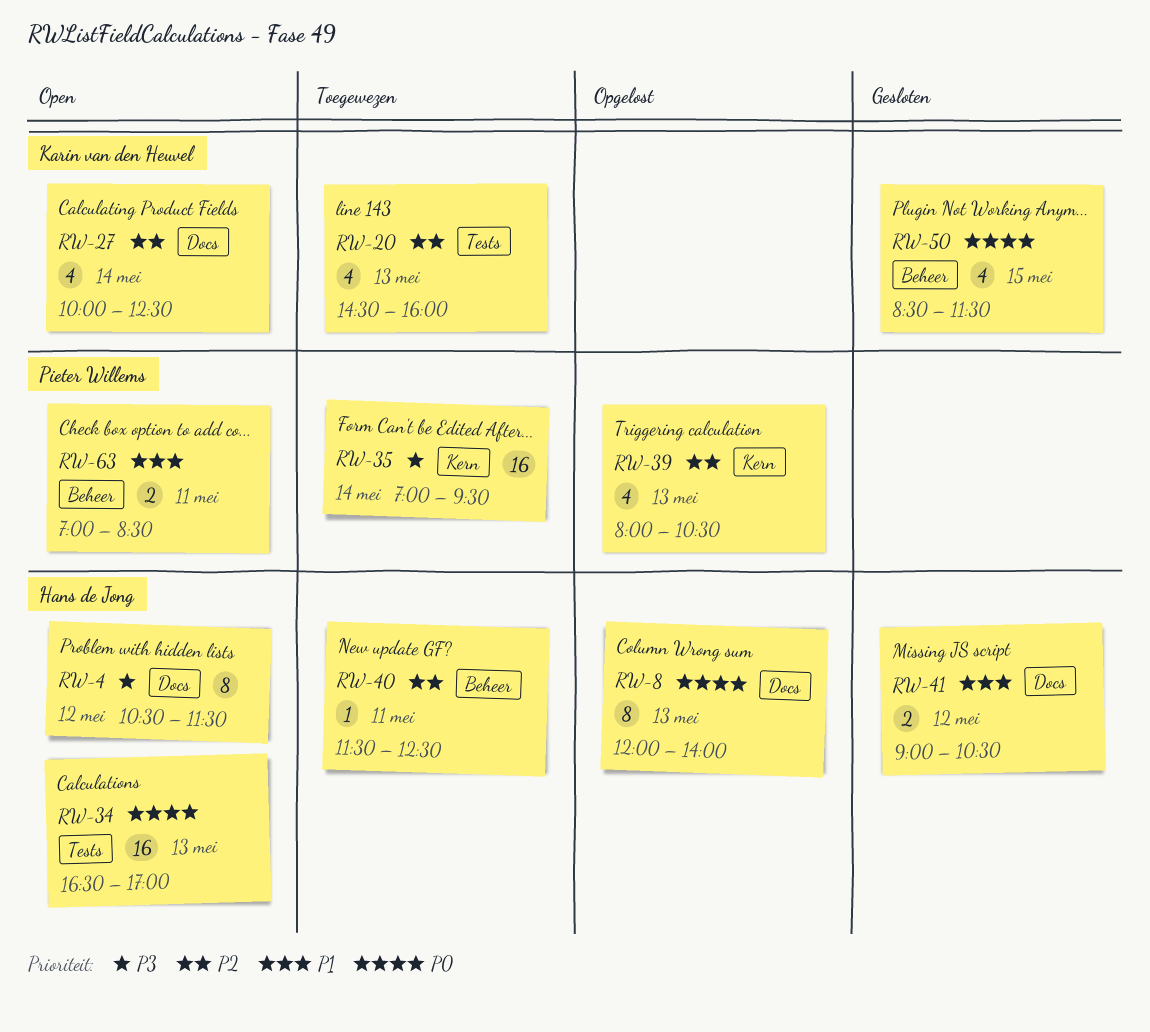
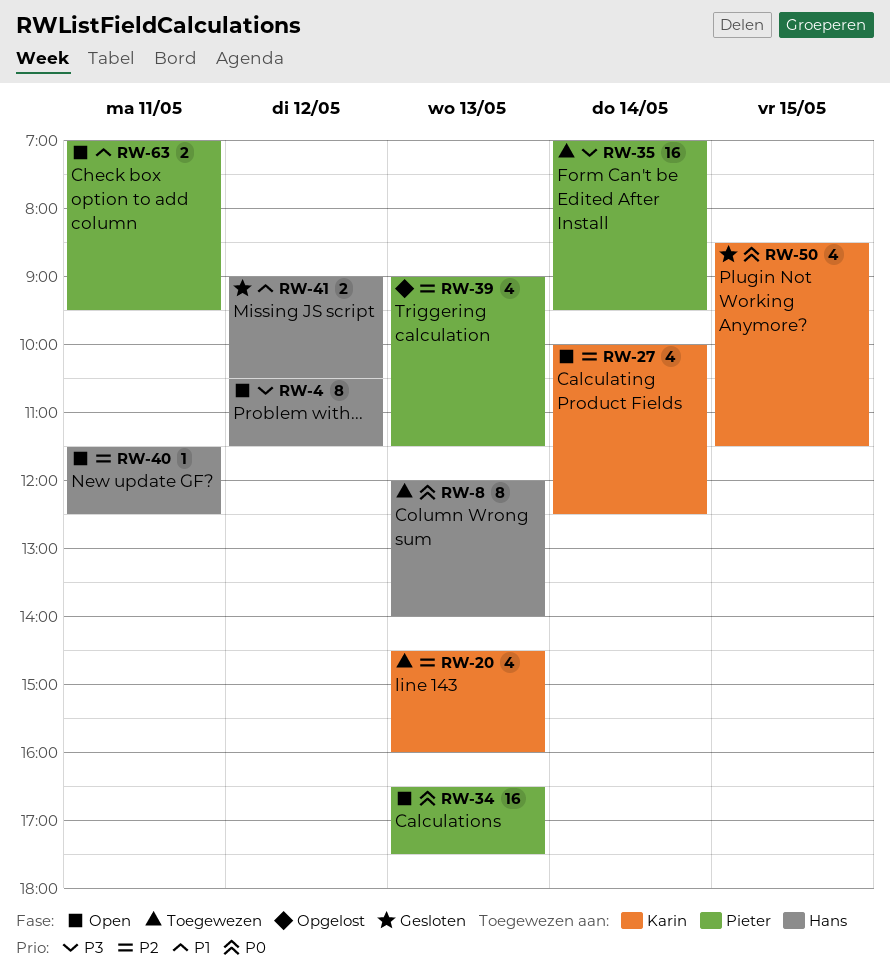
RW-8, status: Opgelost -> Toegewezen
RW-34, owner: Hans de Jong -> Pieter Willems
RW-34, ends: 17:00 -> 17:30
RW-39, begins: 08:00 -> 09:00
RW-39, ends: 10:30 -> 11:30
RW-40, status: Toegewezen -> Open
RW-63, ends: 08:30 -> 09:30

